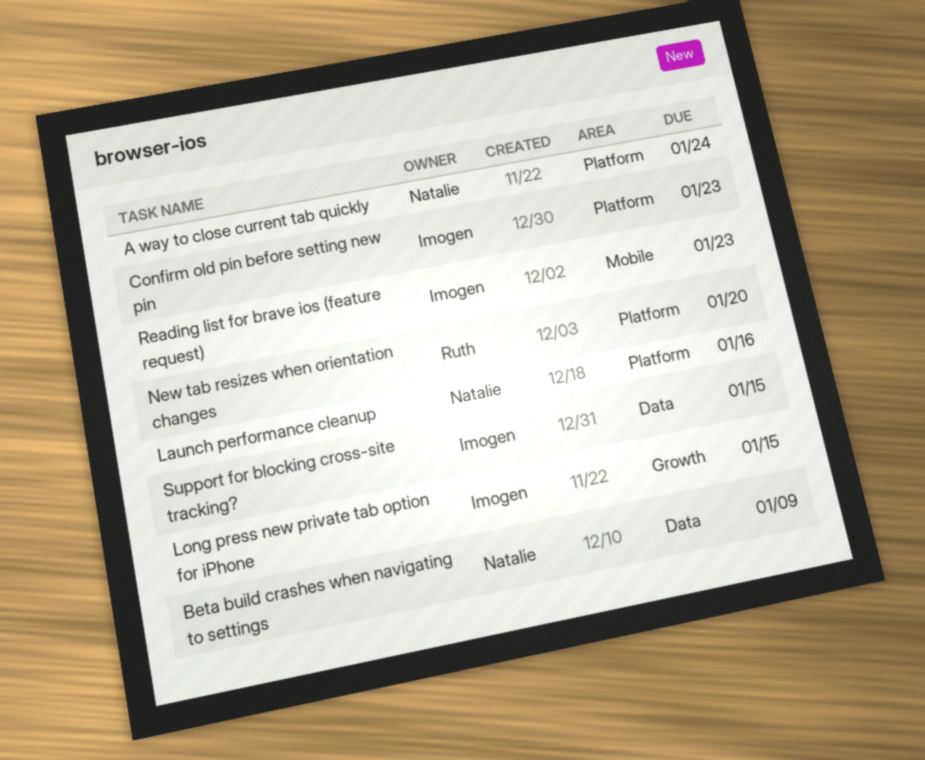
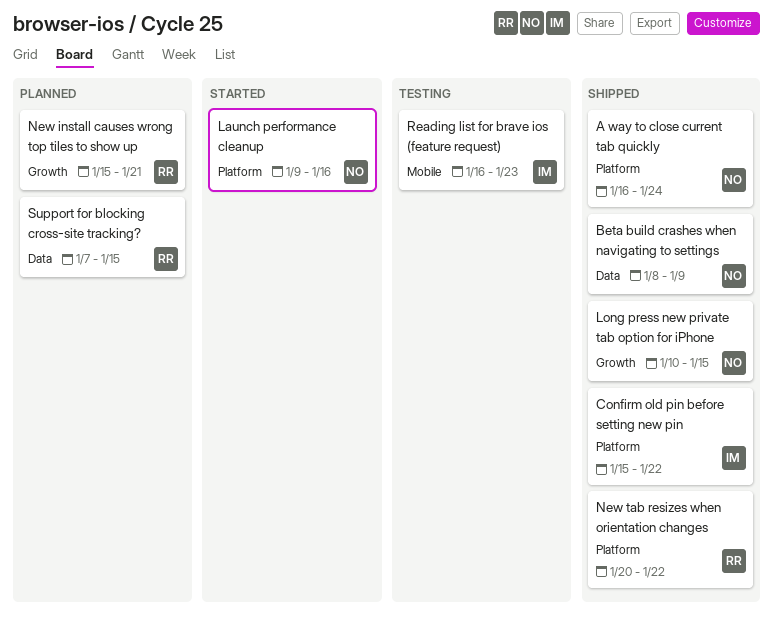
Confirm old pin before setting new pin, due: Jan 23 -> Jan 22
Long press new private tab option for iPhone, owner: Imogen -> Natalie
New install causes wrong top tiles to show up: none -> present
New tab resizes when orientation changes, due: Jan 20 -> Jan 22
Support for blocking cross-site tracking?, owner: Imogen -> Ruth

